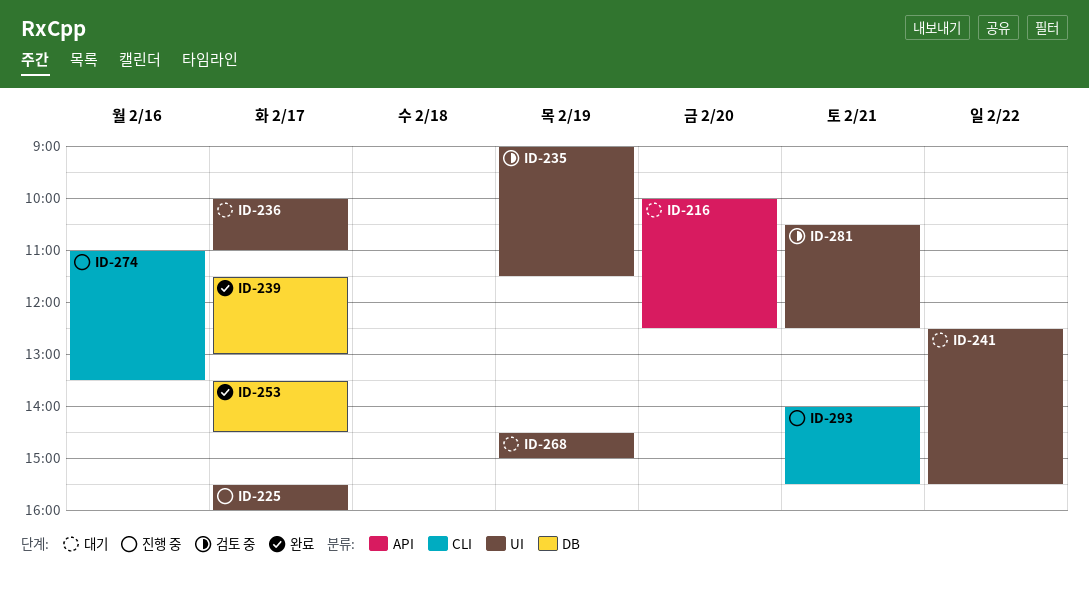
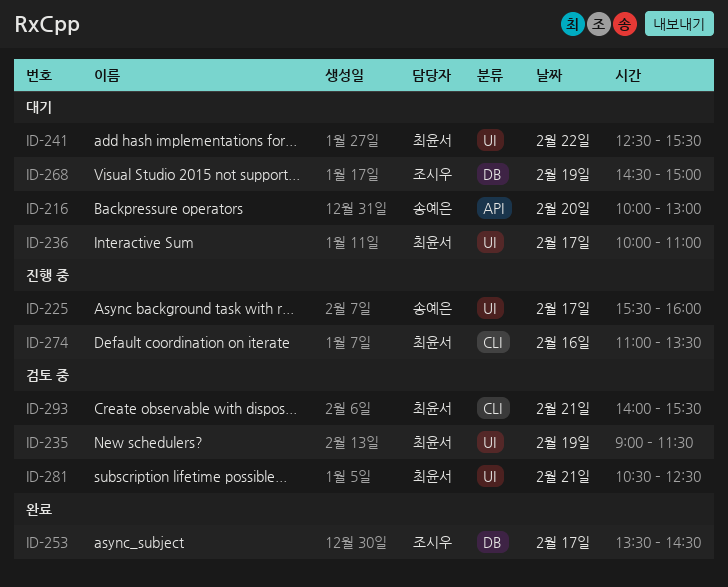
ID-216, ends: 12:30 -> 13:00
ID-239: present -> none
ID-268, label: UI -> DB
ID-293, status: 진행 중 -> 검토 중

